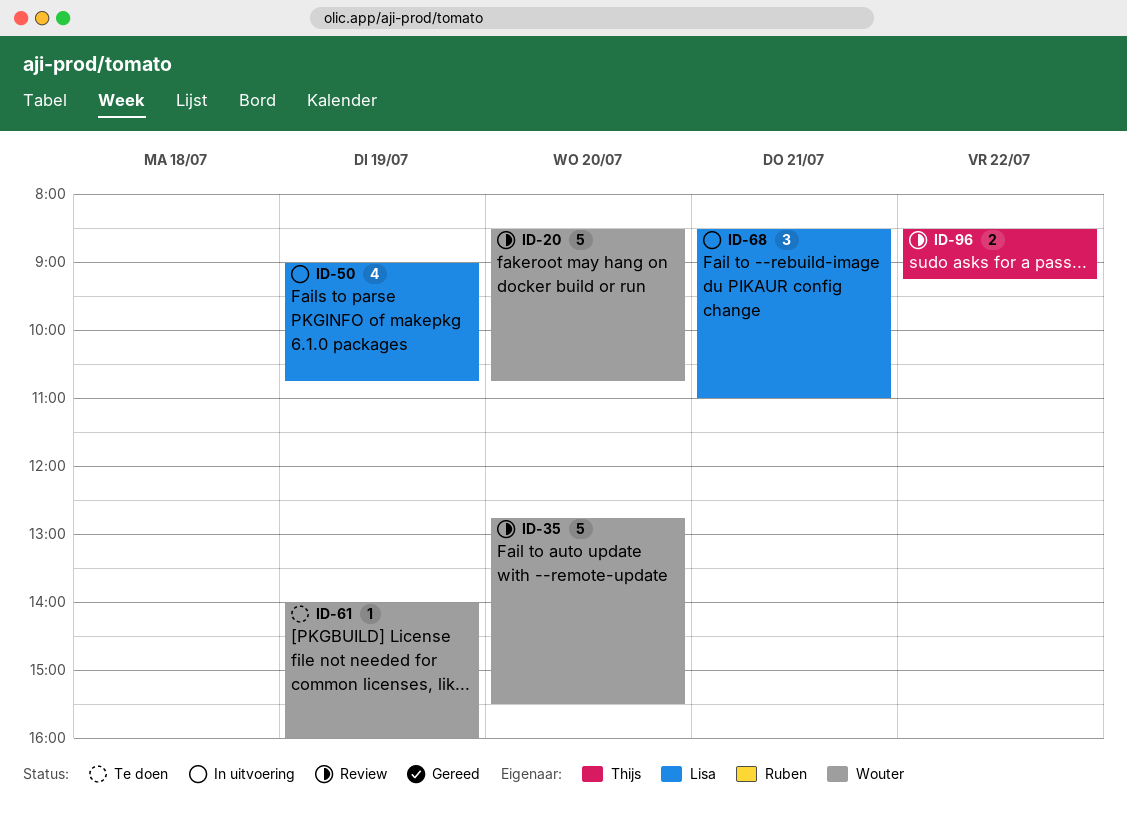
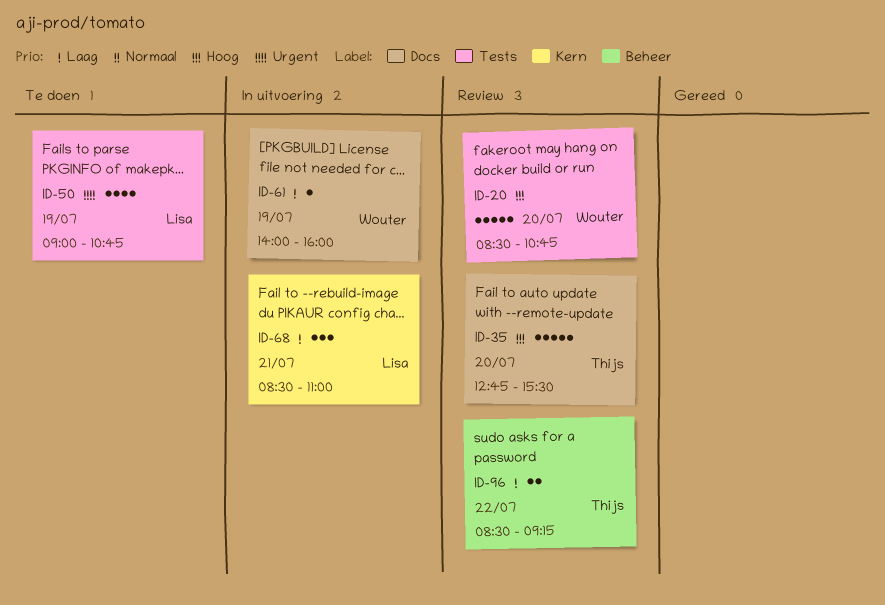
ID-35, owner: Wouter -> Thijs
ID-50, status: In uitvoering -> Te doen
ID-61, status: Te doen -> In uitvoering

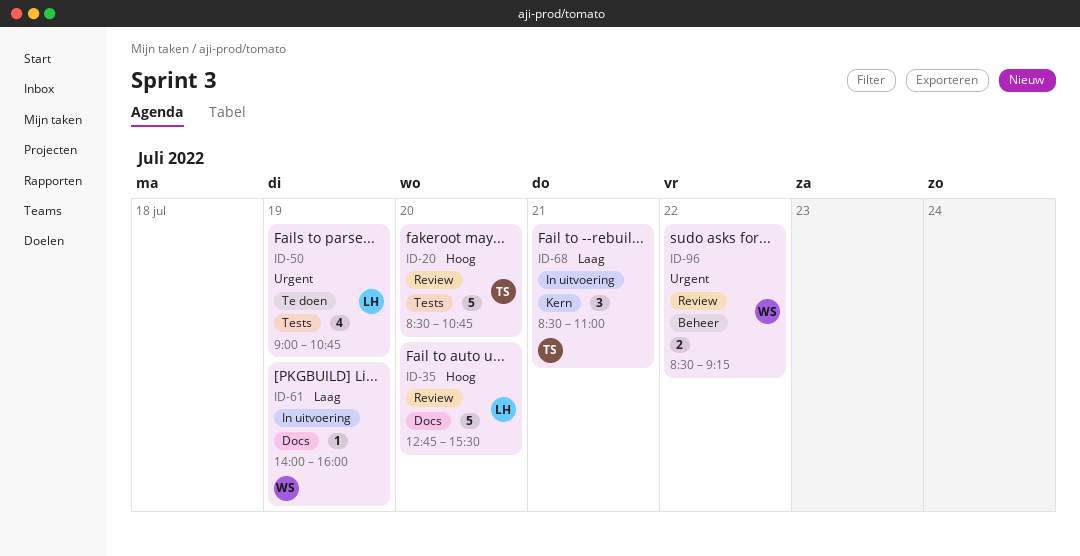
ID-20, owner: Wouter -> Thijs
ID-35, owner: Thijs -> Lisa
ID-68, owner: Lisa -> Thijs
ID-96, owner: Thijs -> Wouter
ID-96, priority: Laag -> Urgent

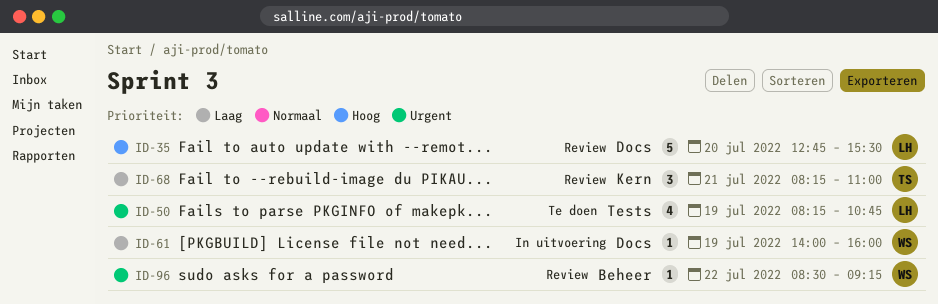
ID-20: present -> none
ID-50, begins: 09:00 -> 08:15
ID-68, status: In uitvoering -> Review
ID-68, begins: 08:30 -> 08:15
ID-96, estimate: 2 -> 1

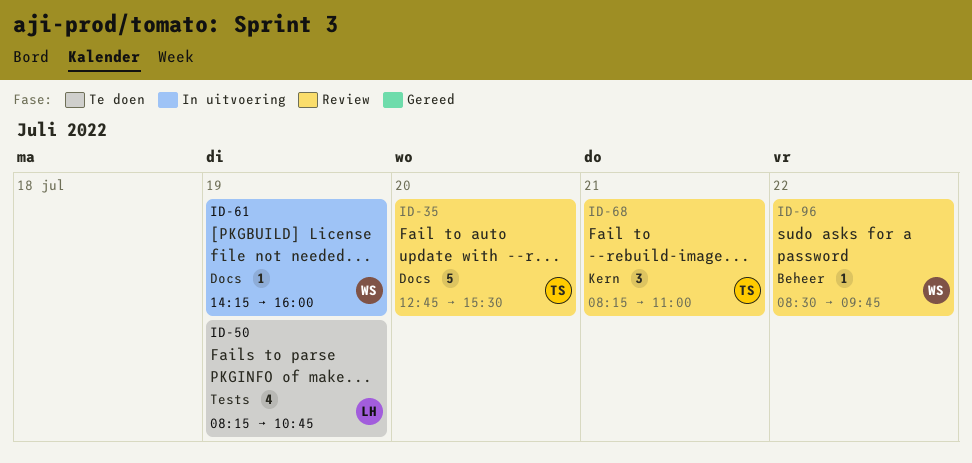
ID-35, owner: LH -> TS
ID-61, begins: 14:00 -> 14:15
ID-96, ends: 09:15 -> 09:45

